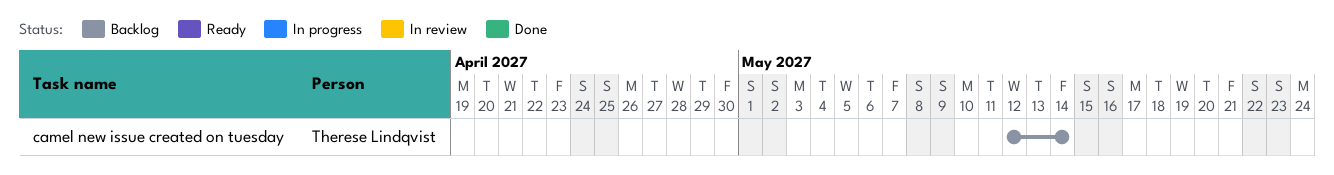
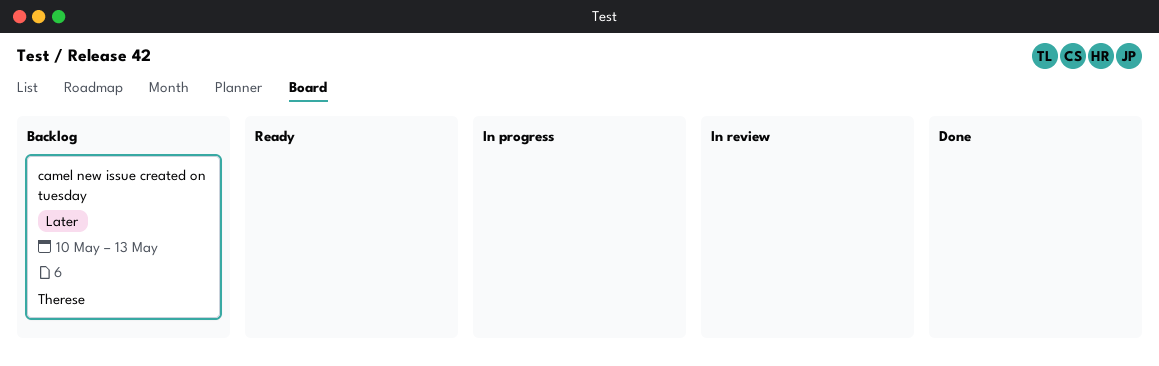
camel new issue created on tuesday, start: May 12 -> May 10
camel new issue created on tuesday, due: May 14 -> May 13

